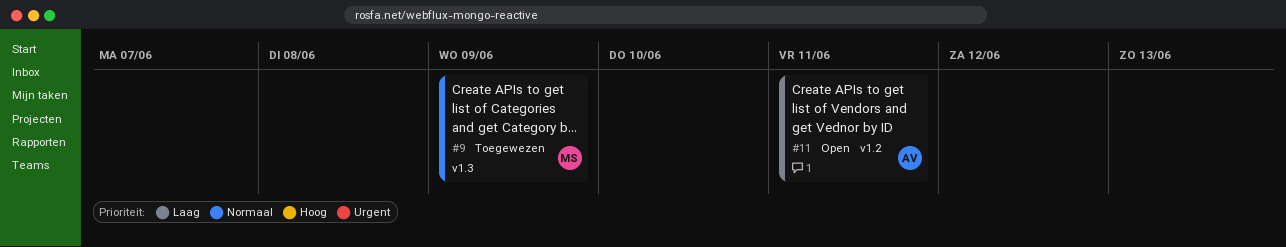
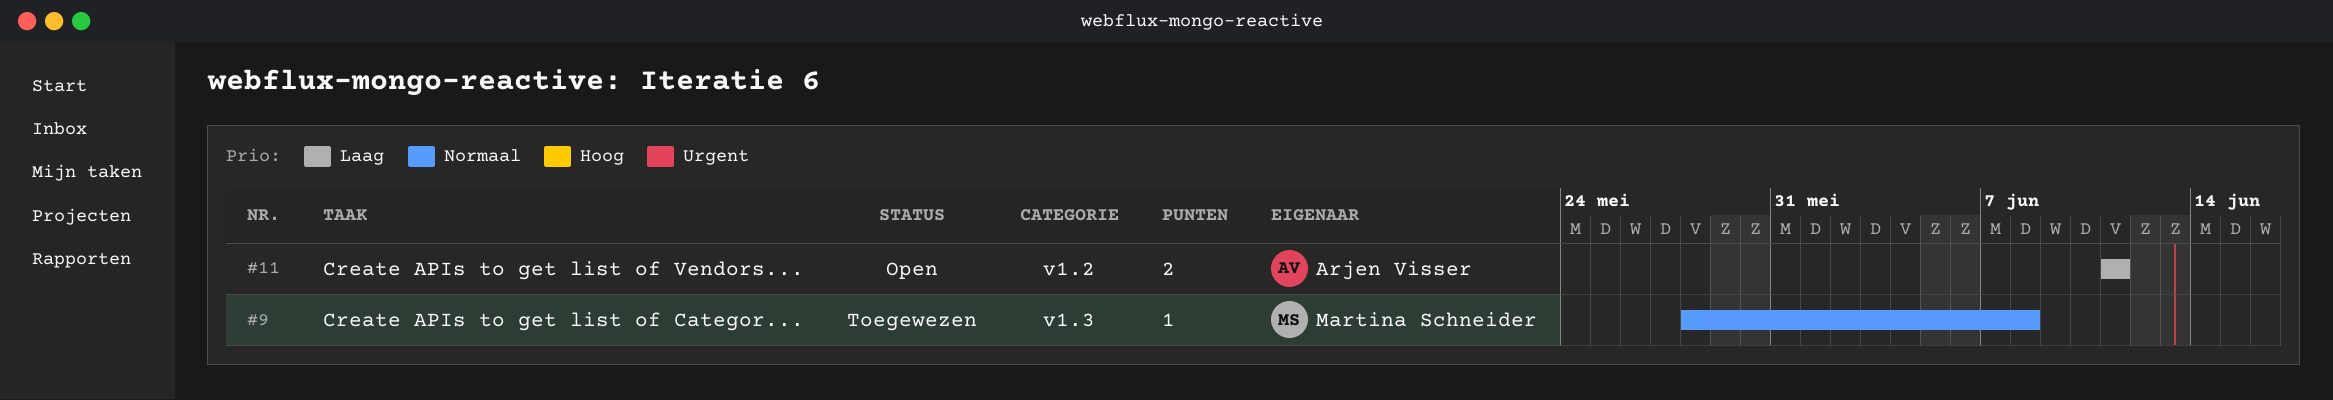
#9, due: Jun 9 -> Jun 8

